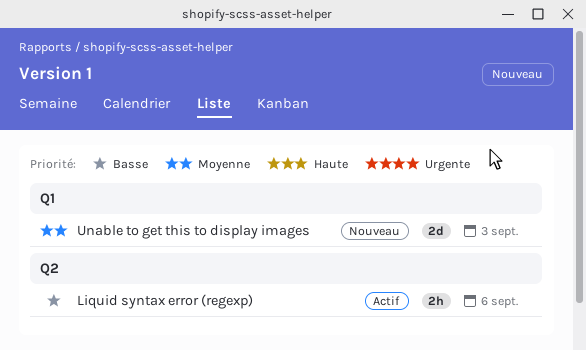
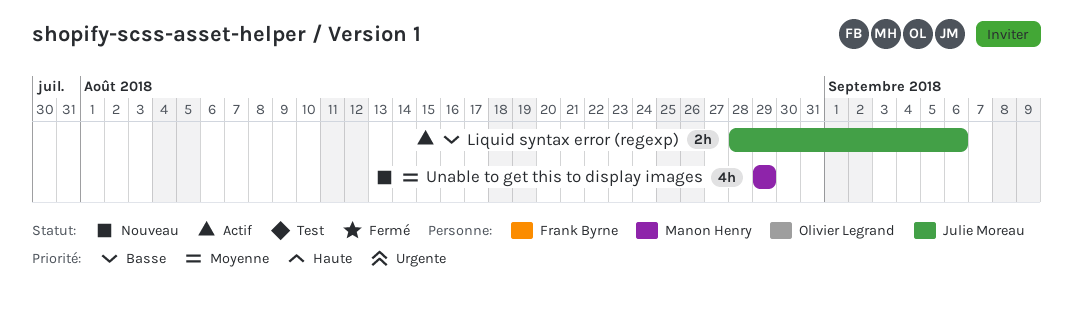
Unable to get this to display images, estimate: 2d -> 4h
Unable to get this to display images, due: Sep 3 -> Aug 29

